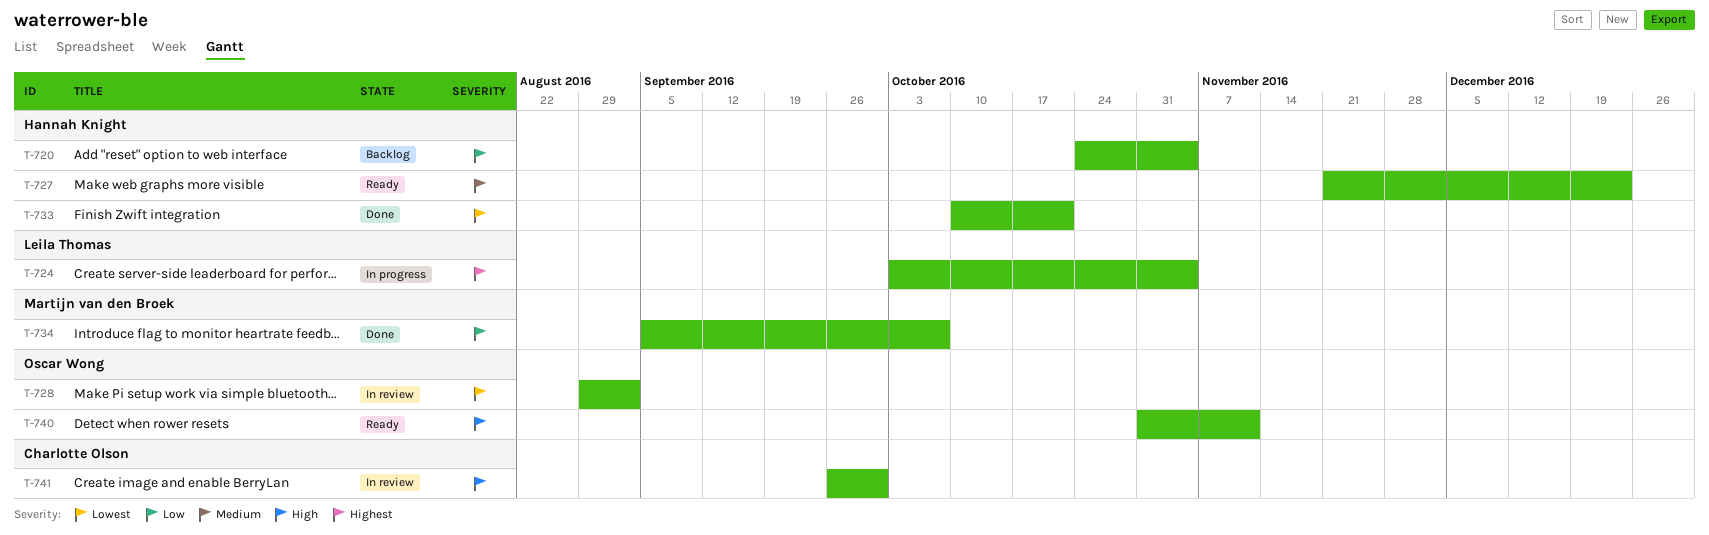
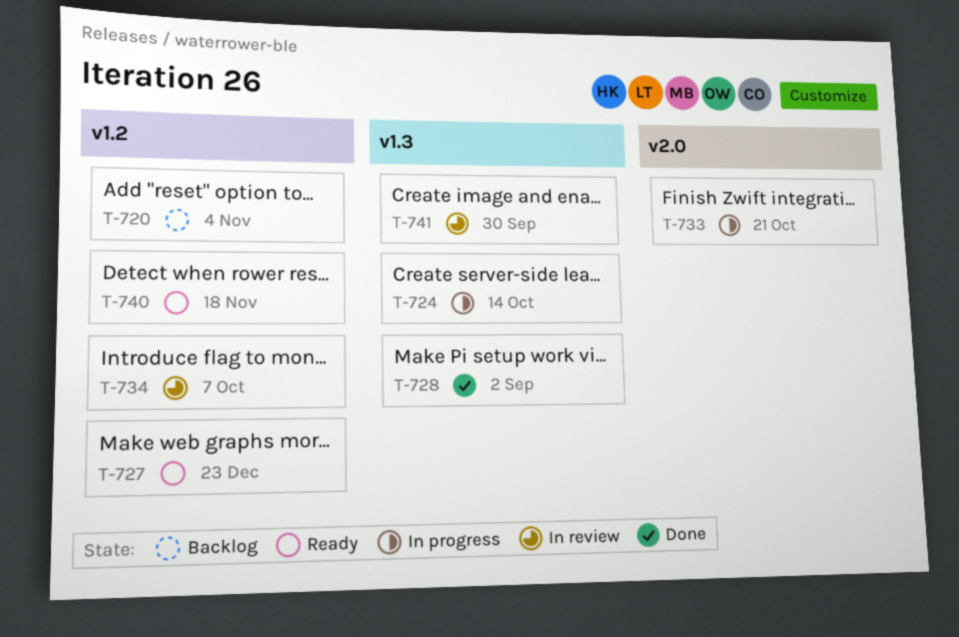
T-724, due: Nov 4 -> Oct 14
T-728, status: In review -> Done
T-733, status: Done -> In progress
T-734, status: Done -> In review
T-740, due: Nov 11 -> Nov 18

